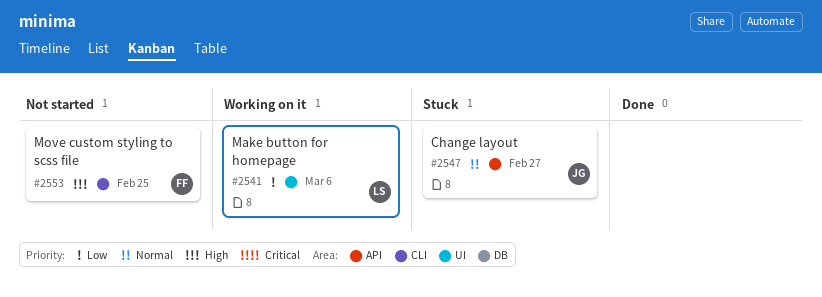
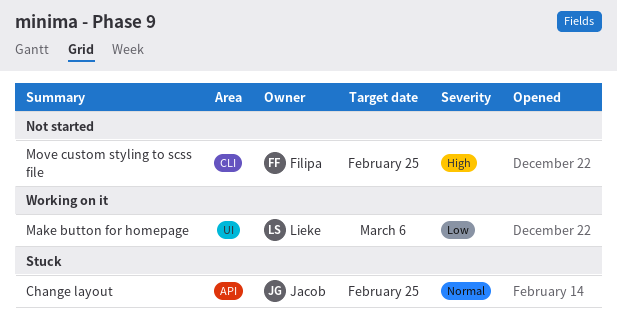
Change layout, due: Feb 27 -> Feb 25

